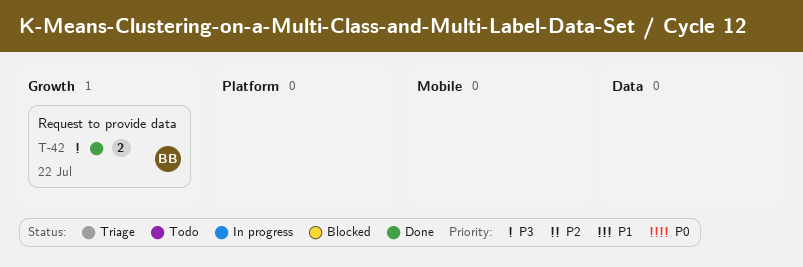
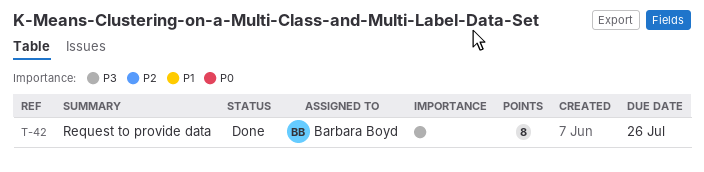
T-42, estimate: 2 -> 8
T-42, due: Jul 22 -> Jul 26

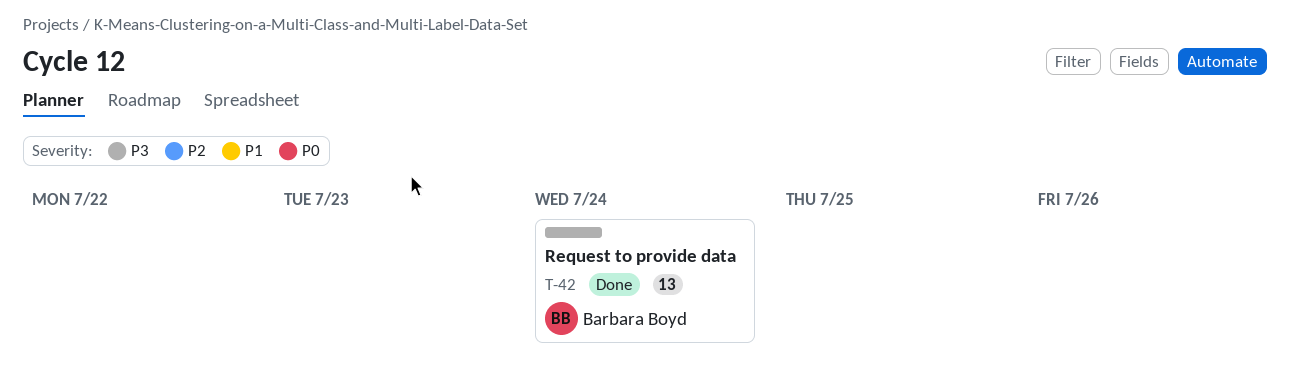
T-42, estimate: 8 -> 13
T-42, due: Jul 26 -> Jul 24

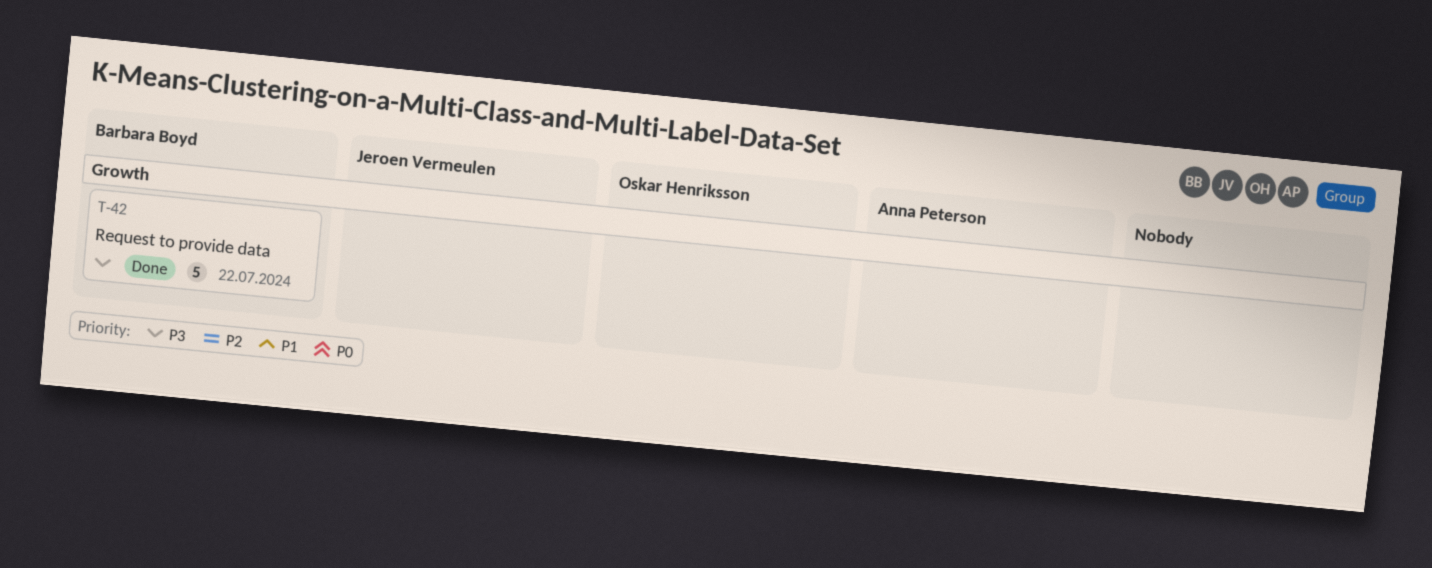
T-42, estimate: 13 -> 5
T-42, due: Jul 24 -> Jul 22

